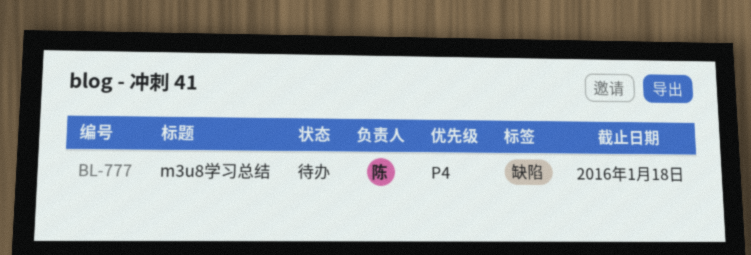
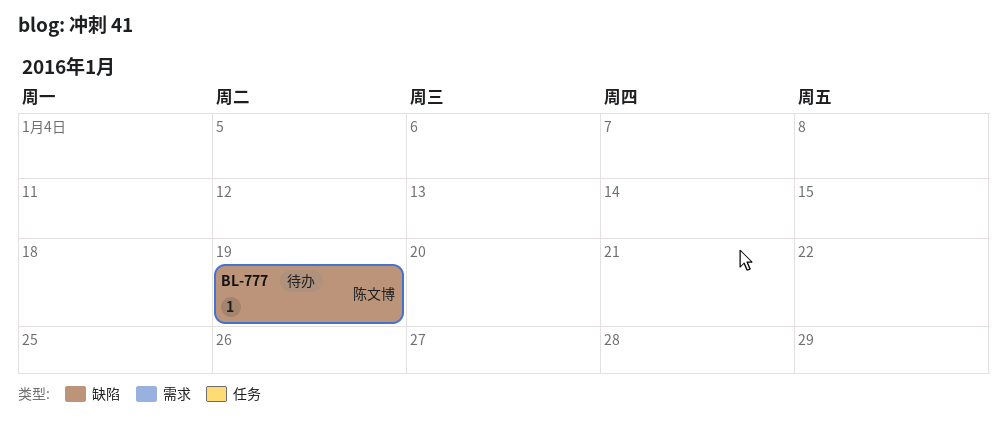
BL-777, due: Jan 18 -> Jan 19

